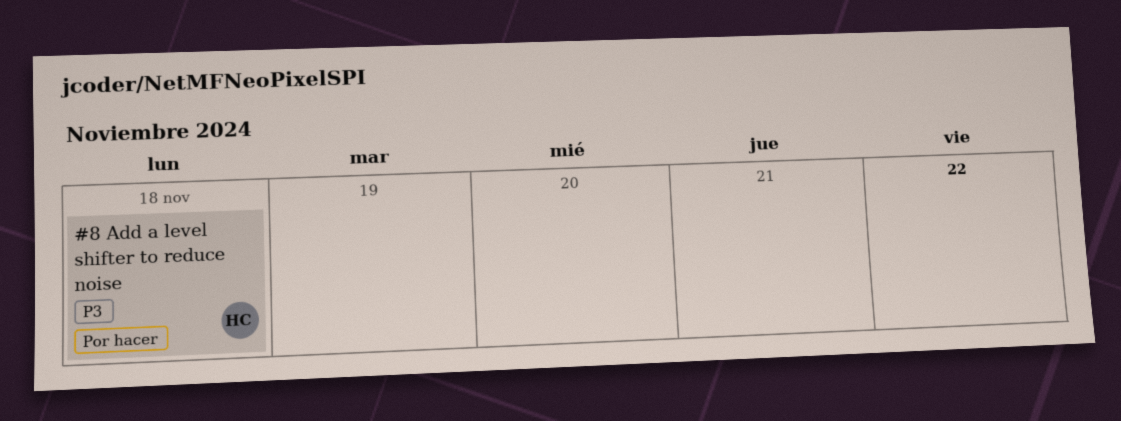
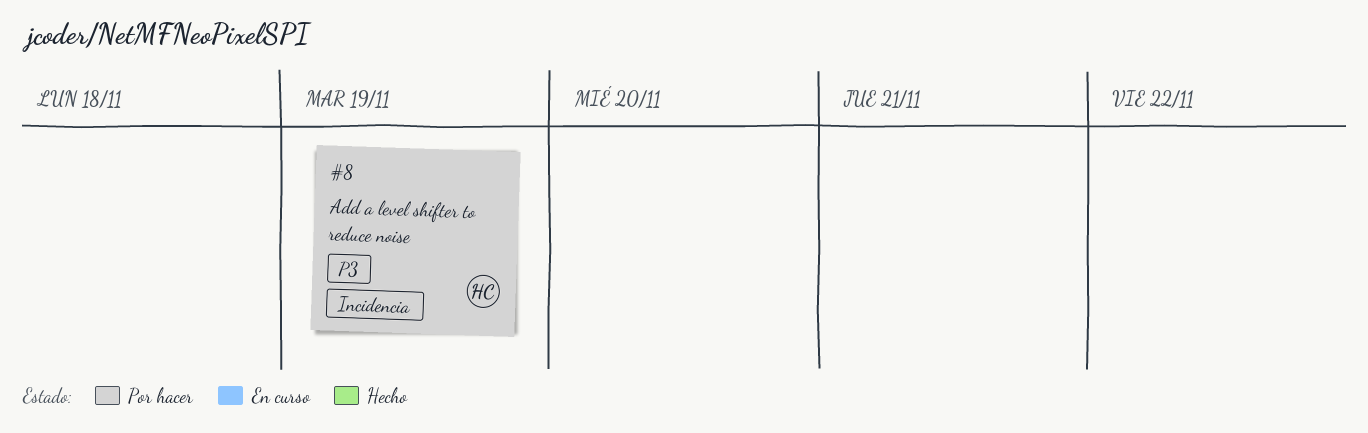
#8, due: Nov 18 -> Nov 19

